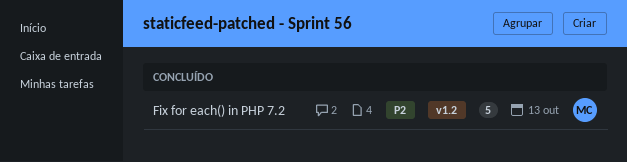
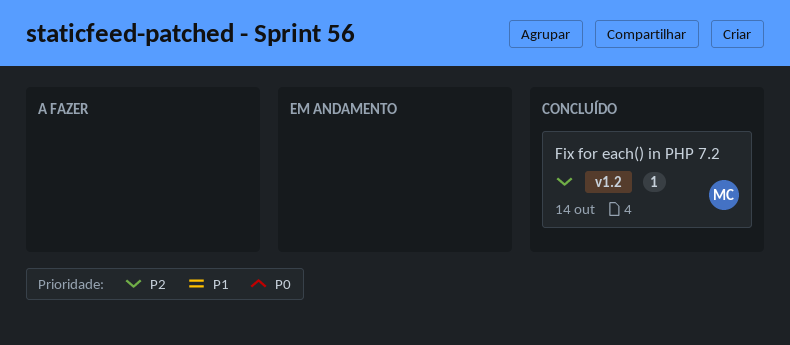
Fix for each() in PHP 7.2, estimate: 5 -> 1
Fix for each() in PHP 7.2, due: Oct 13 -> Oct 14

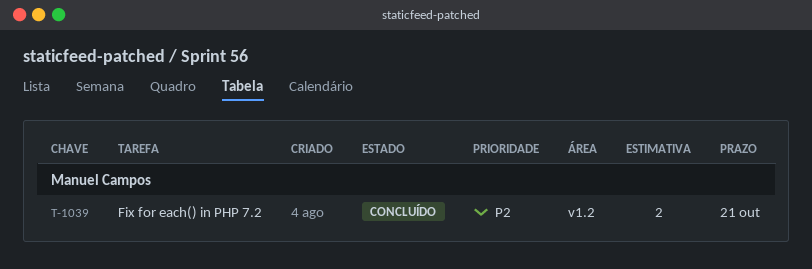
Fix for each() in PHP 7.2, estimate: 1 -> 2
Fix for each() in PHP 7.2, due: Oct 14 -> Oct 21

